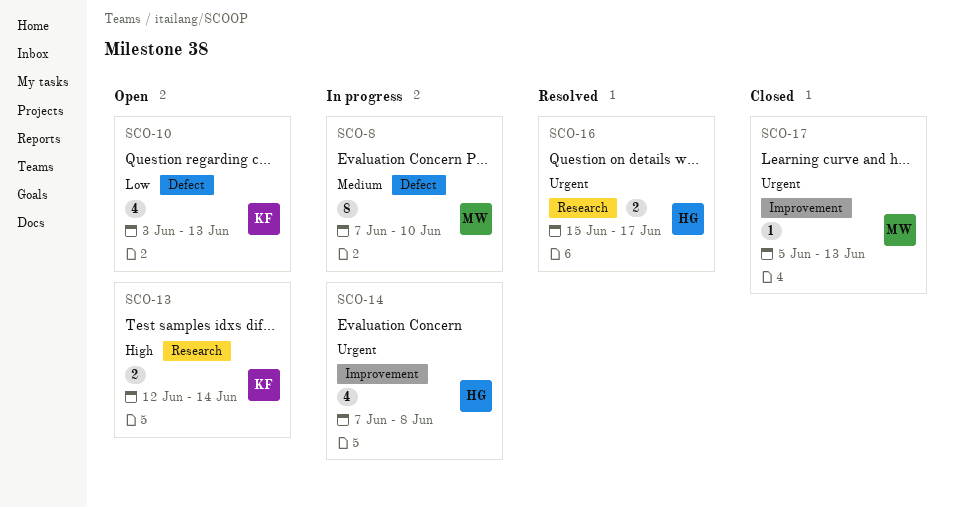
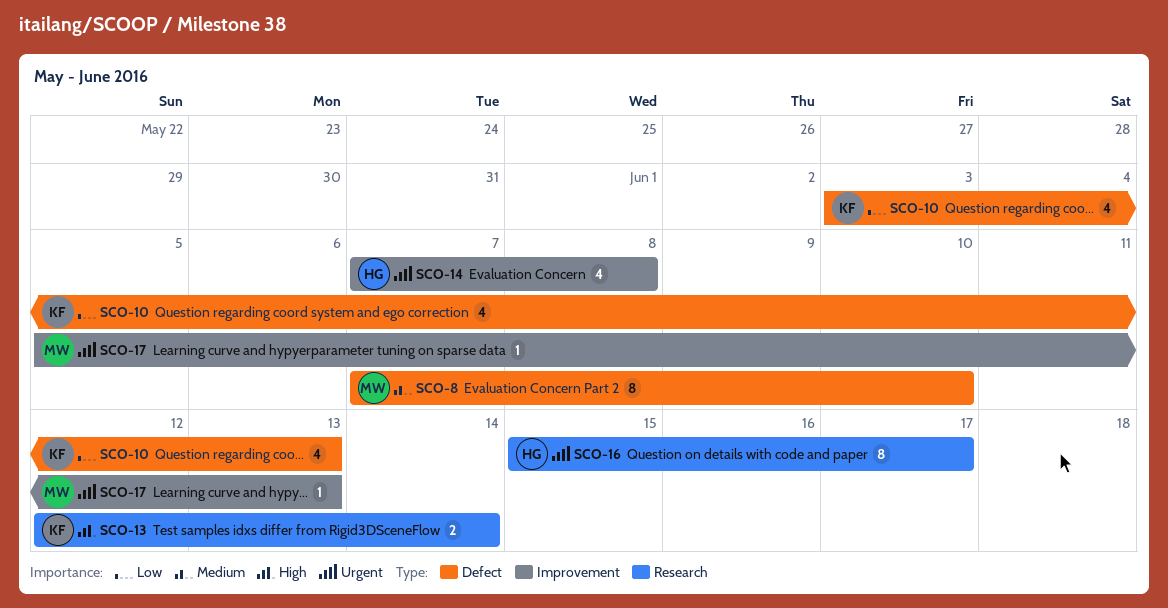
SCO-16, estimate: 2 -> 8

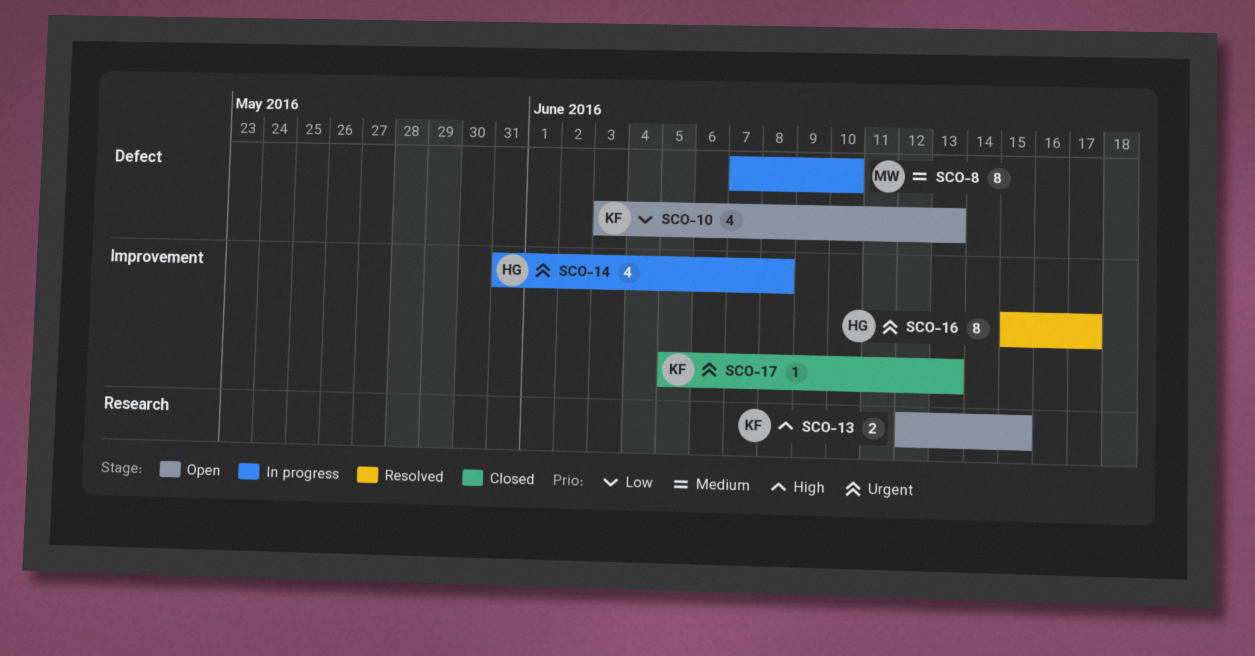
SCO-13, due: Jun 14 -> Jun 15
SCO-14, start: Jun 7 -> May 31
SCO-16, label: Research -> Improvement
SCO-17, owner: MW -> KF

